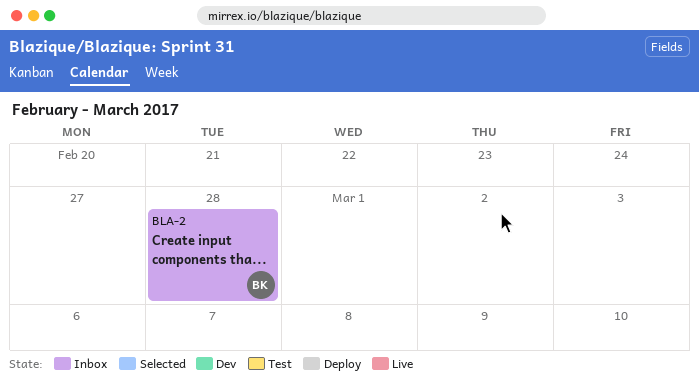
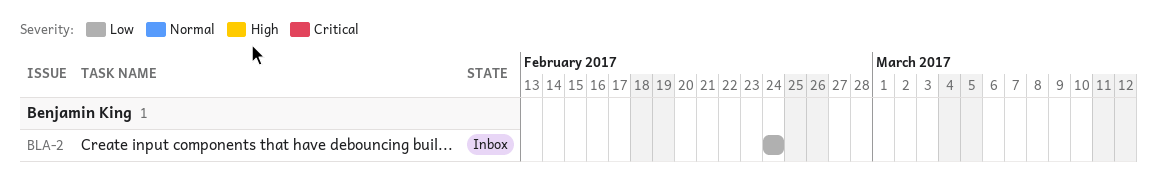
BLA-2, due: Feb 28 -> Feb 24

